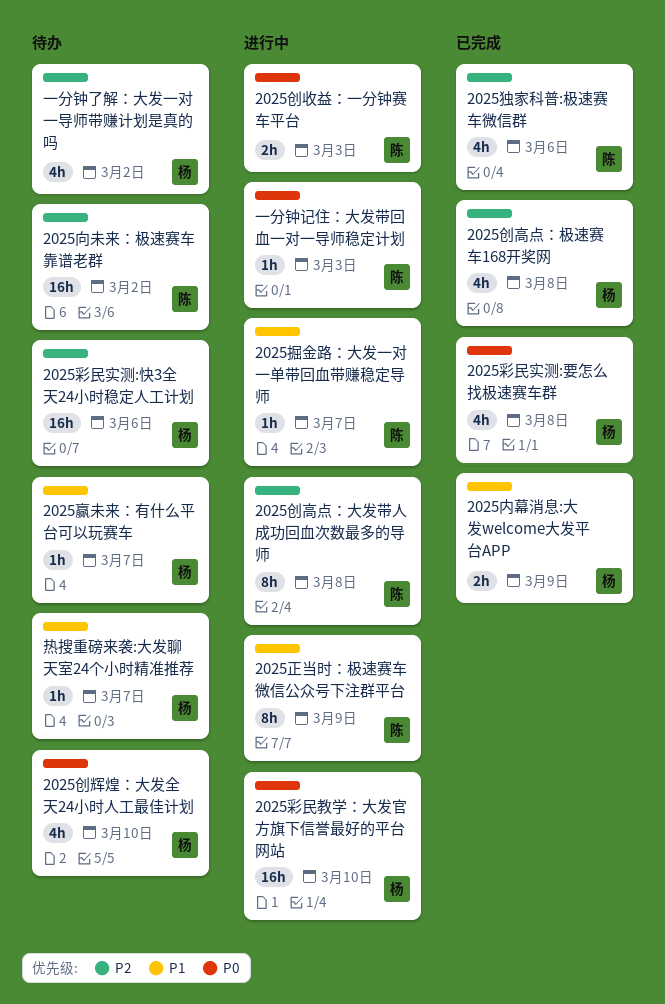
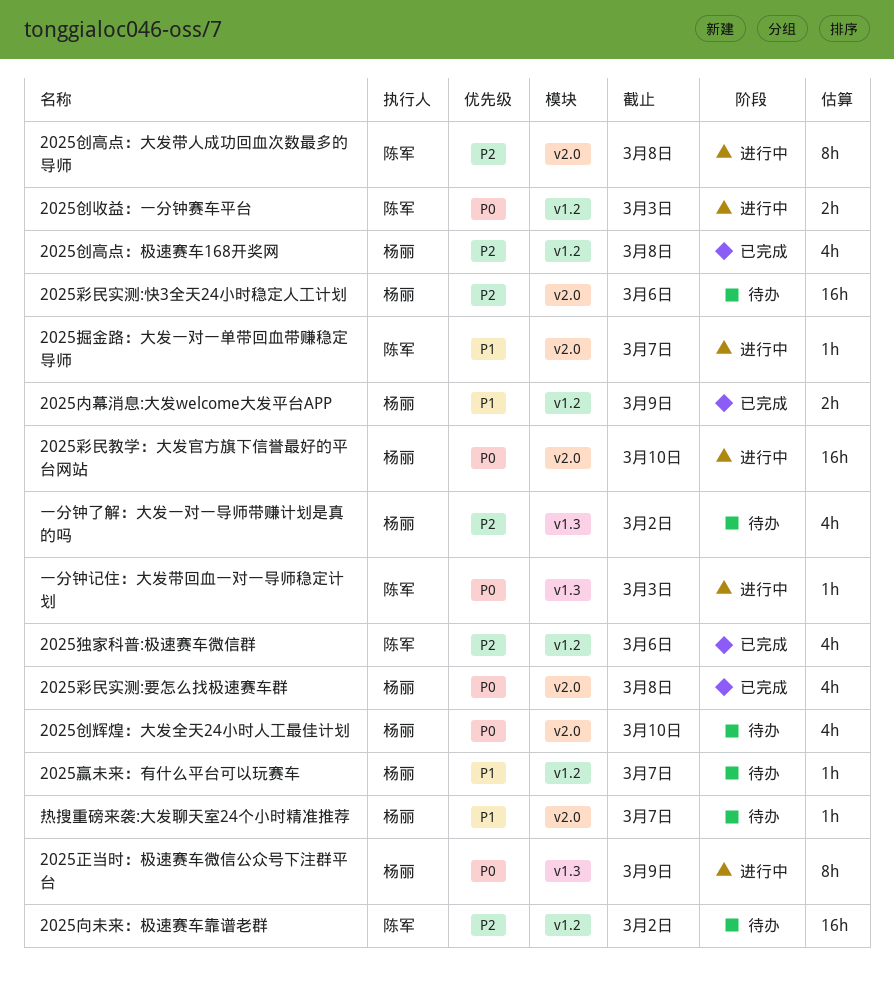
2025正当时：极速赛车微信公众号下注群平台, owner: 陈军 -> 杨丽
2025正当时：极速赛车微信公众号下注群平台, priority: P1 -> P0

